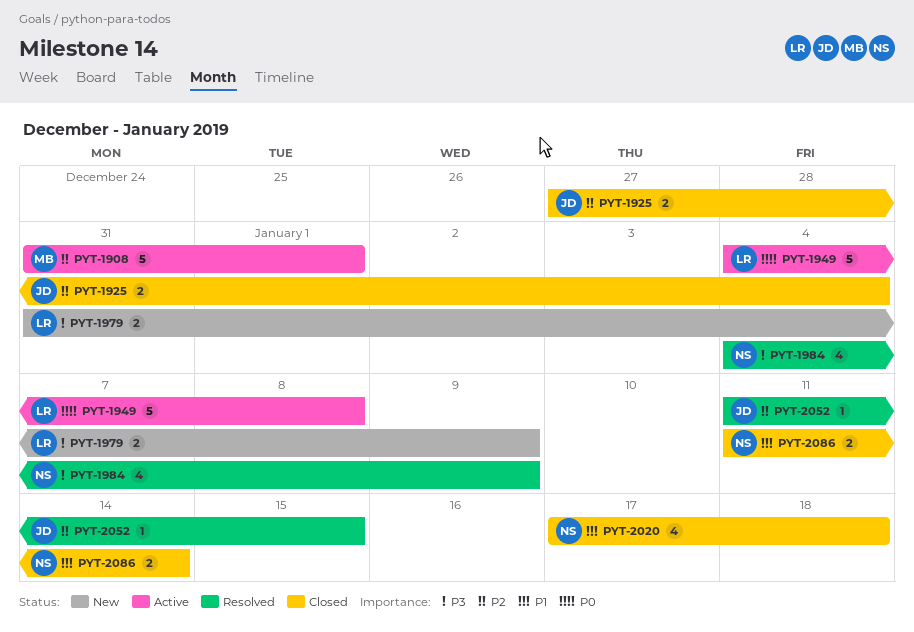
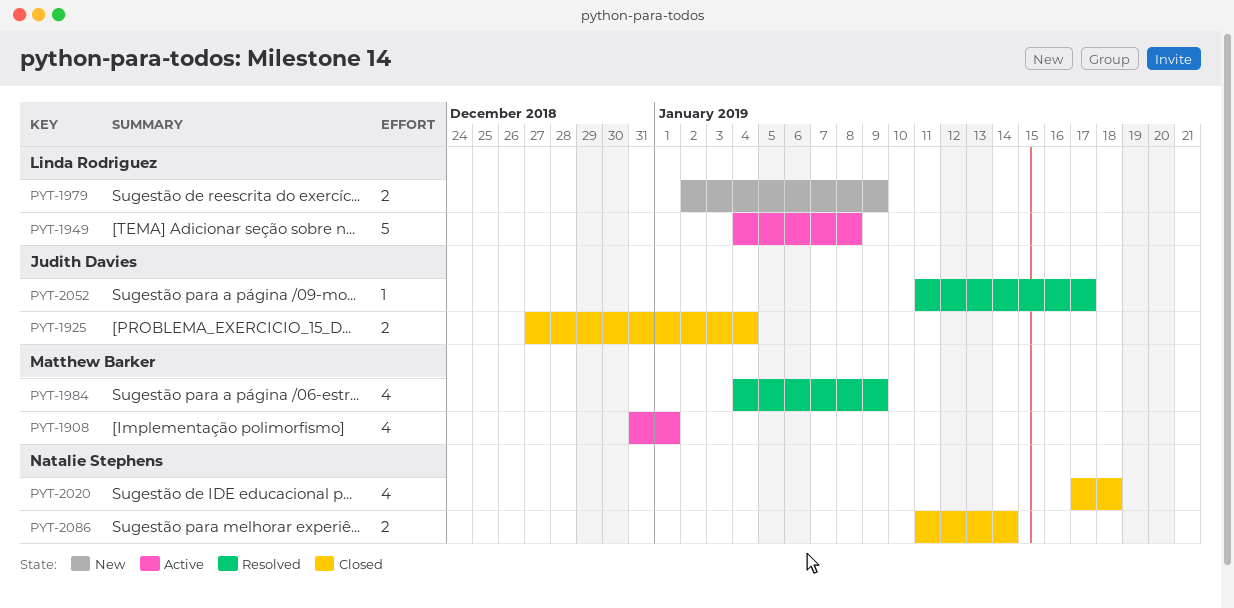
PYT-1908, estimate: 5 -> 4
PYT-1979, start: Dec 31 -> Jan 2
PYT-1984, owner: Natalie Stephens -> Matthew Barker
PYT-2052, due: Jan 15 -> Jan 17

